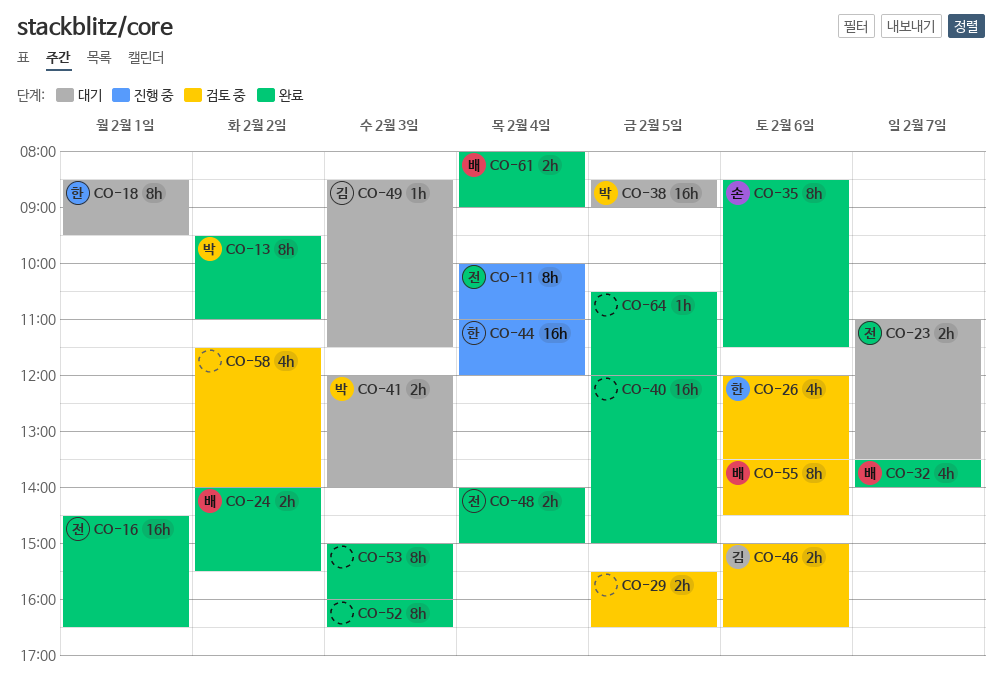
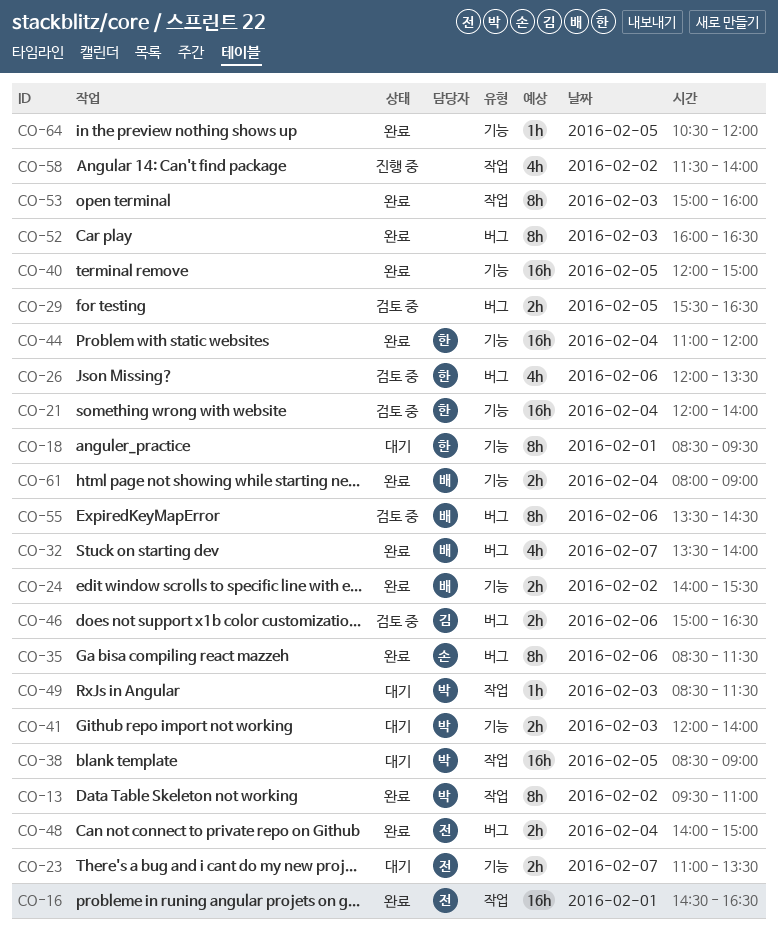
CO-11: present -> none
CO-21: none -> present
CO-44, status: 진행 중 -> 완료
CO-49, owner: 김 -> 박
CO-58, status: 검토 중 -> 진행 중

